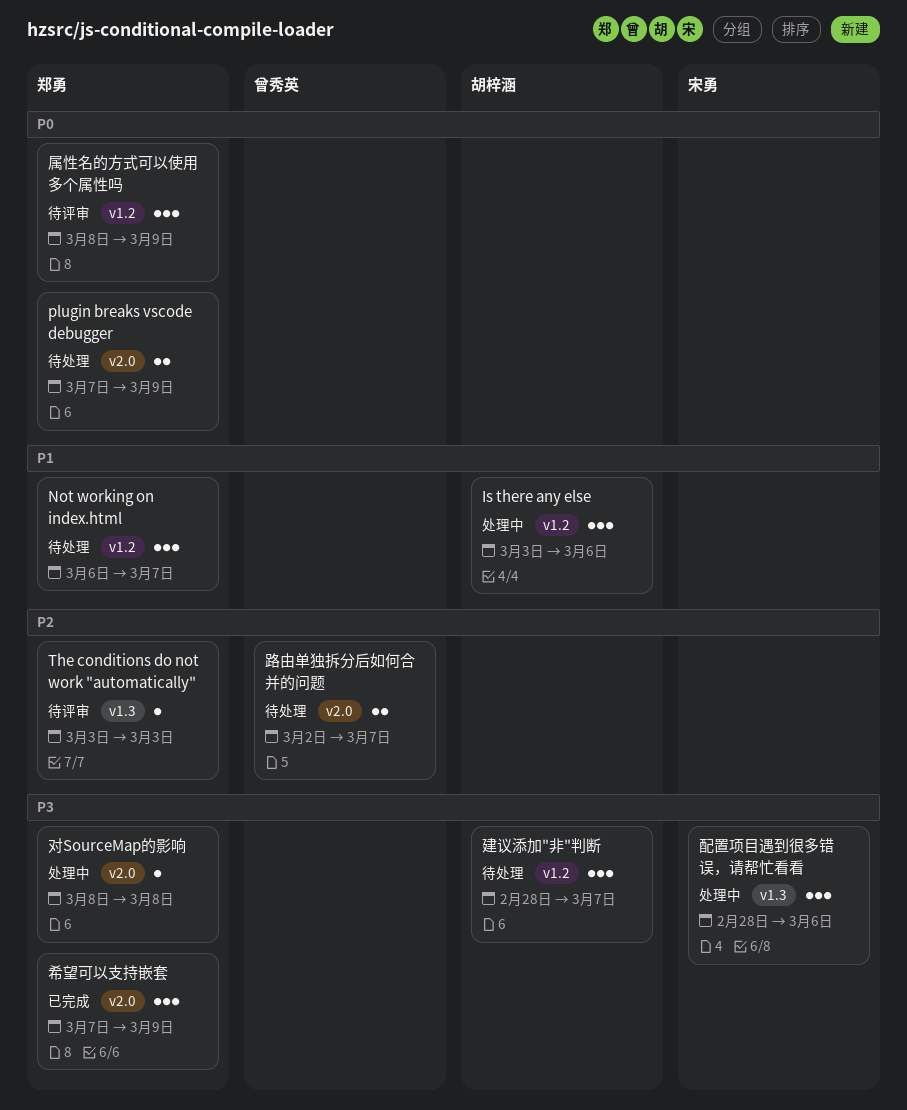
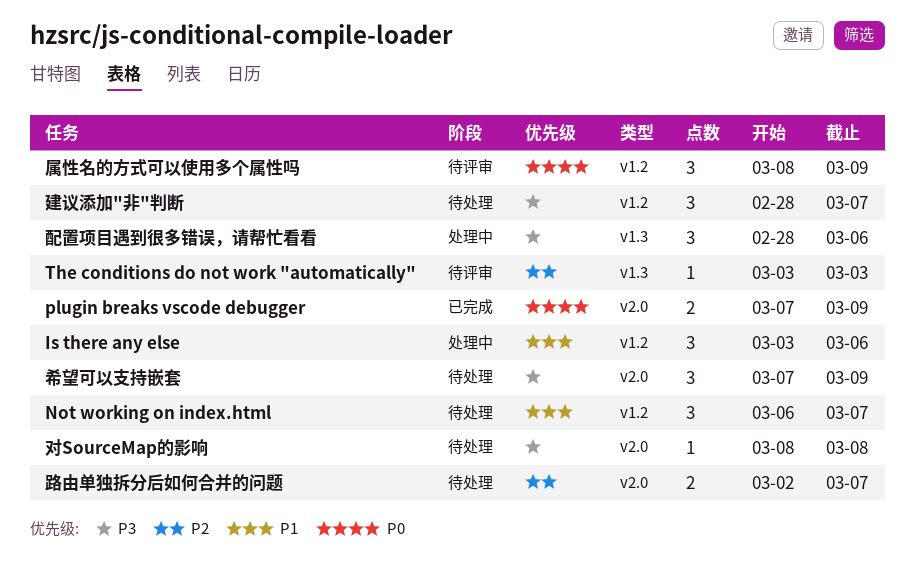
plugin breaks vscode debugger, status: 待处理 -> 已完成
对SourceMap的影响, status: 处理中 -> 待处理
希望可以支持嵌套, status: 已完成 -> 待处理

